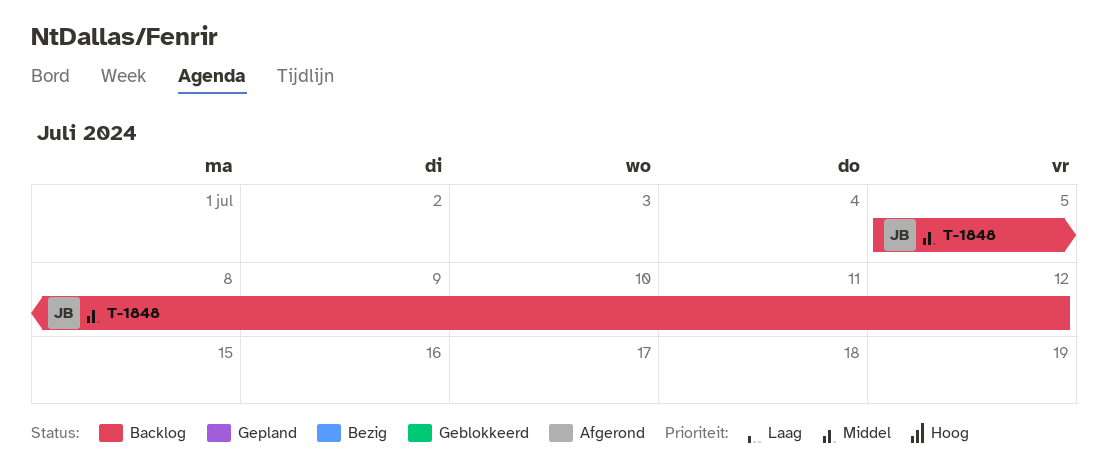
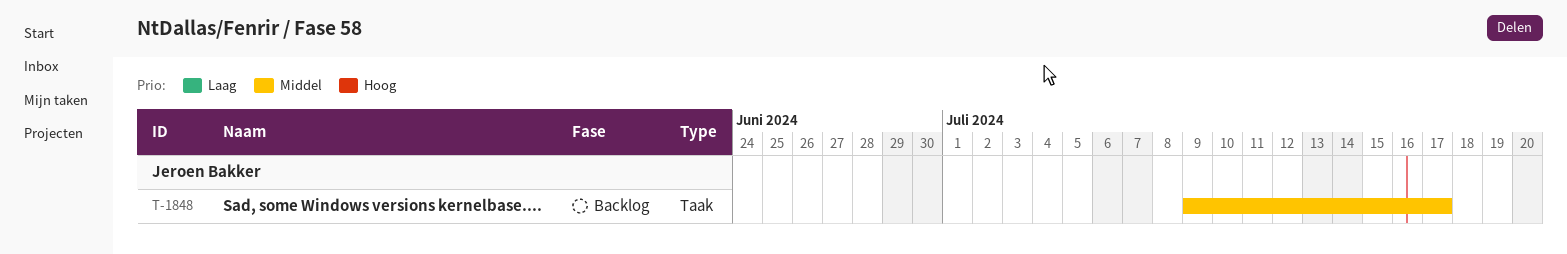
T-1848, start: Jul 5 -> Jul 9
T-1848, due: Jul 12 -> Jul 17

